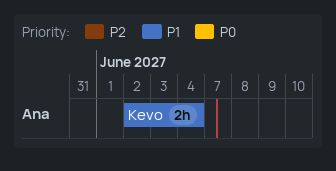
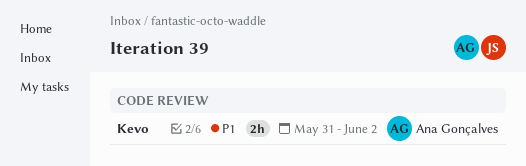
Kevo, start: Jun 2 -> May 31
Kevo, due: Jun 4 -> Jun 2

